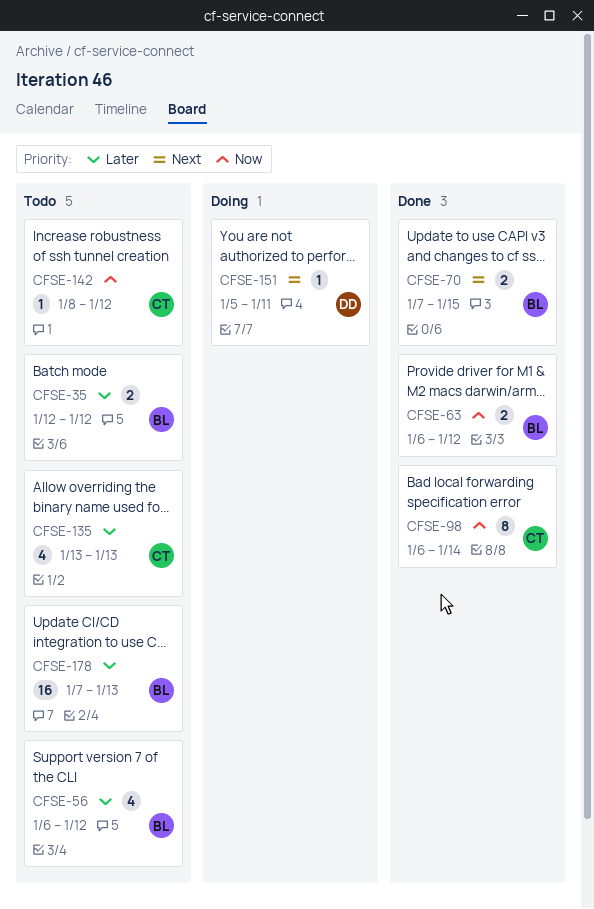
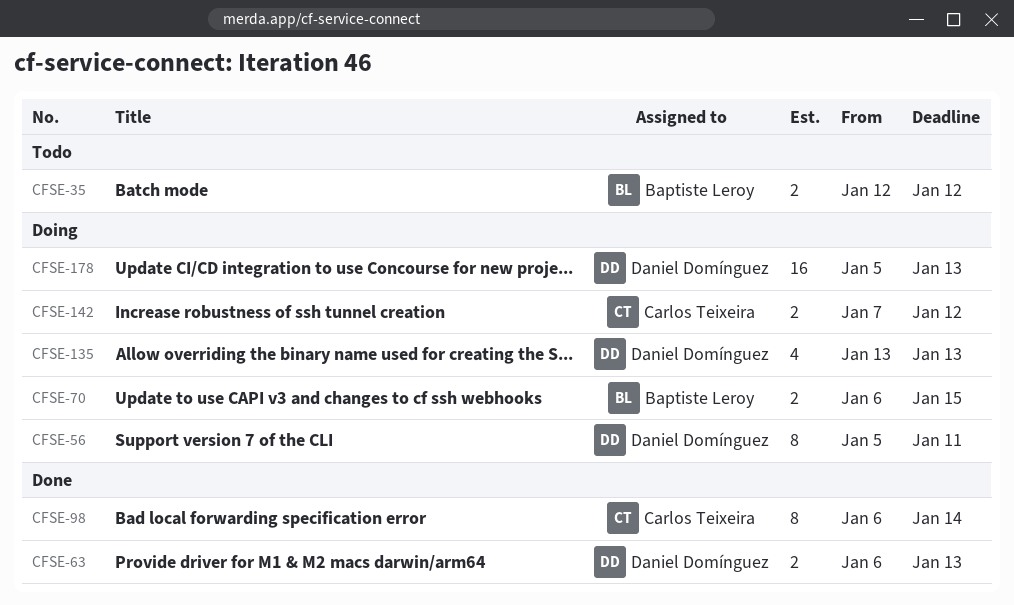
CFSE-56, status: Todo -> Doing
CFSE-56, owner: Baptiste Leroy -> Daniel Domínguez
CFSE-56, estimate: 4 -> 8
CFSE-56, start: Jan 6 -> Jan 5
CFSE-56, due: Jan 12 -> Jan 11
CFSE-63, owner: Baptiste Leroy -> Daniel Domínguez
CFSE-63, due: Jan 12 -> Jan 13
CFSE-70, status: Done -> Doing
CFSE-70, start: Jan 7 -> Jan 6
CFSE-135, status: Todo -> Doing
CFSE-135, owner: Carlos Teixeira -> Daniel Domínguez
CFSE-142, status: Todo -> Doing
CFSE-142, estimate: 1 -> 2
CFSE-142, start: Jan 8 -> Jan 7
CFSE-151: present -> none
CFSE-178, status: Todo -> Doing
CFSE-178, owner: Baptiste Leroy -> Daniel Domínguez
CFSE-178, start: Jan 7 -> Jan 5

